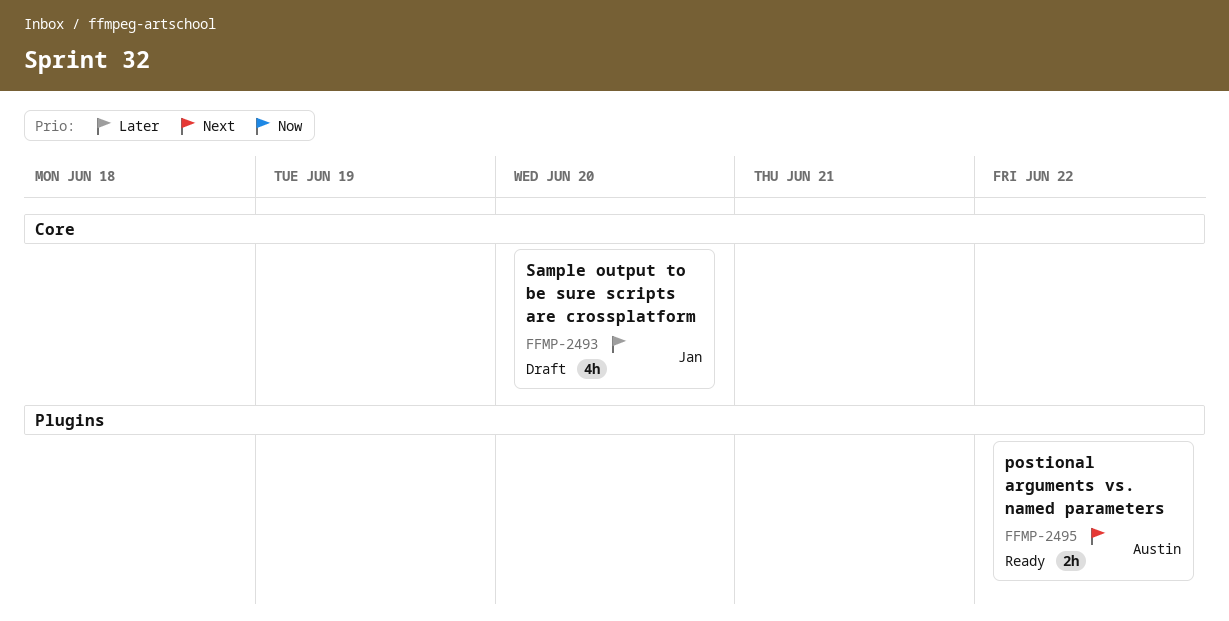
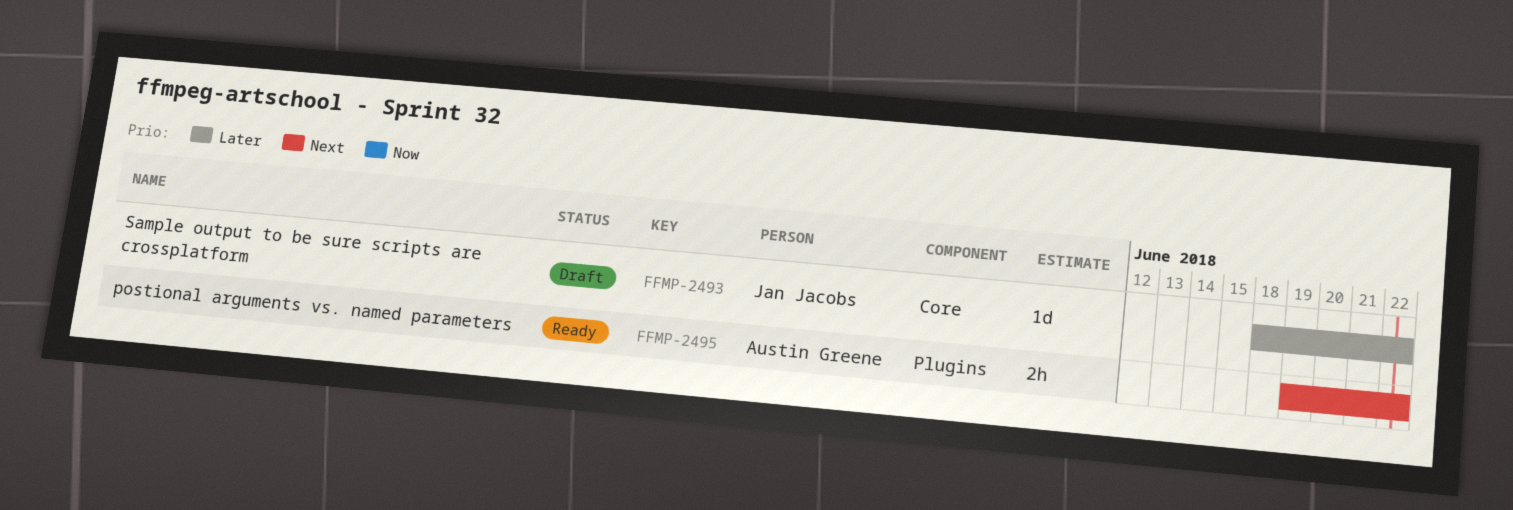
FFMP-2493, estimate: 4h -> 1d
FFMP-2493, due: Jun 20 -> Jun 22

